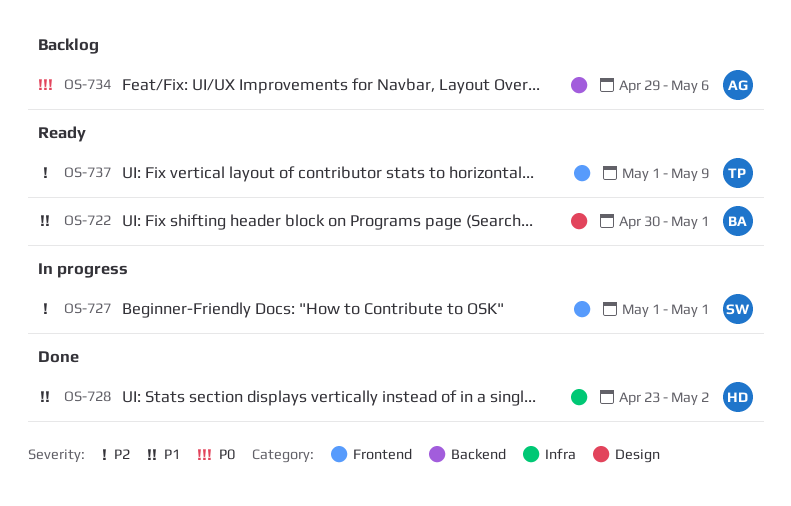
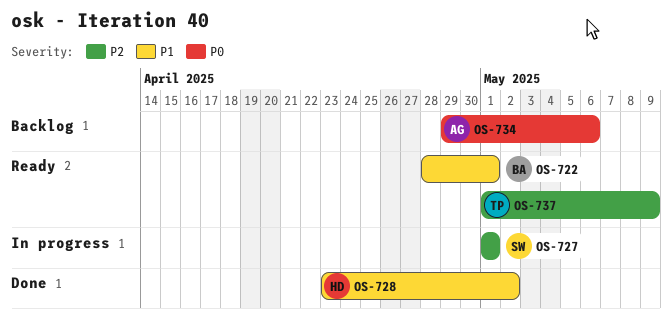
OS-722, start: Apr 30 -> Apr 28

